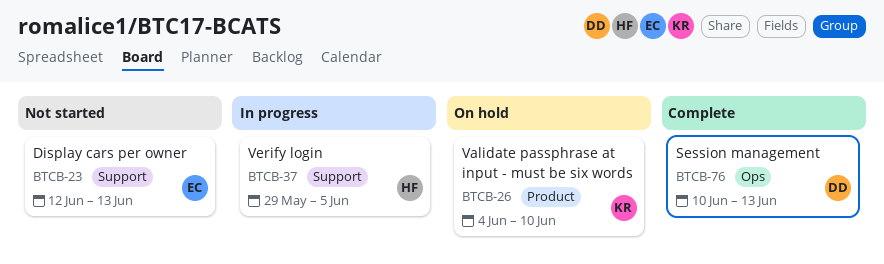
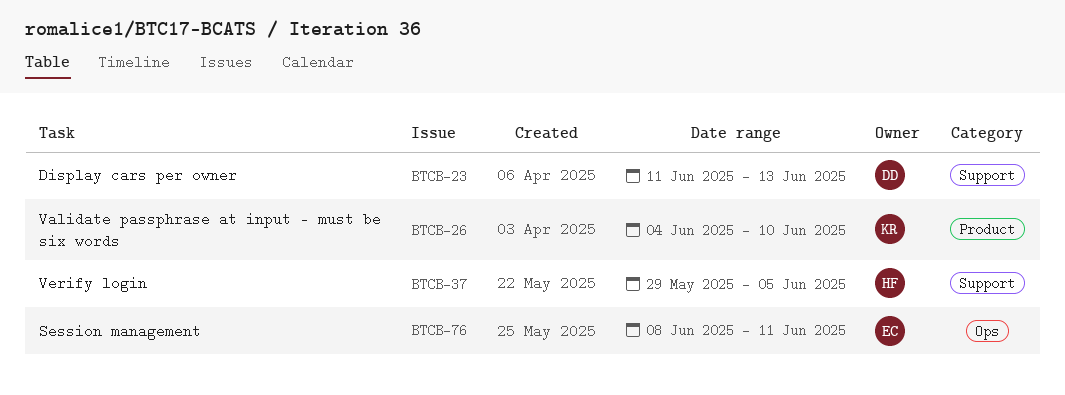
BTCB-23, owner: EC -> DD
BTCB-23, start: Jun 12 -> Jun 11
BTCB-76, owner: DD -> EC
BTCB-76, start: Jun 10 -> Jun 8
BTCB-76, due: Jun 13 -> Jun 11

